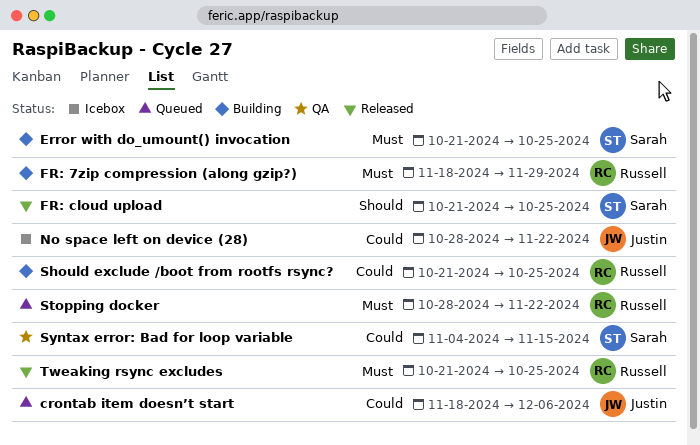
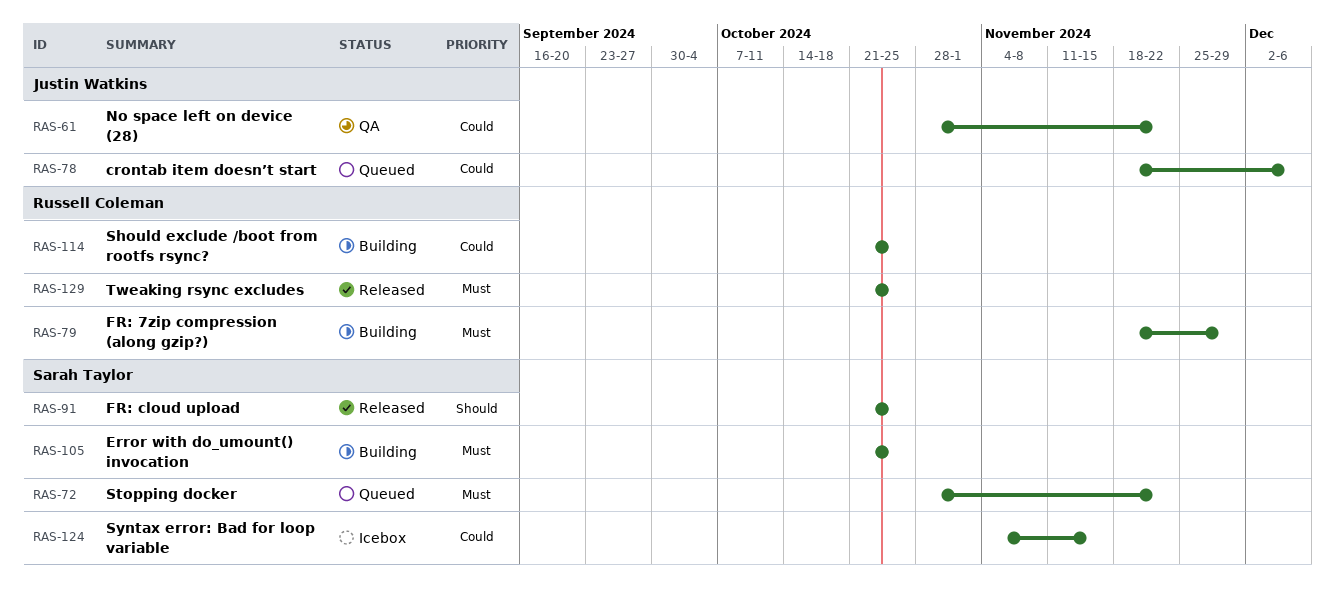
No space left on device (28), status: Icebox -> QA
Stopping docker, owner: Russell Coleman -> Sarah Taylor
Syntax error: Bad for loop variable, status: QA -> Icebox

